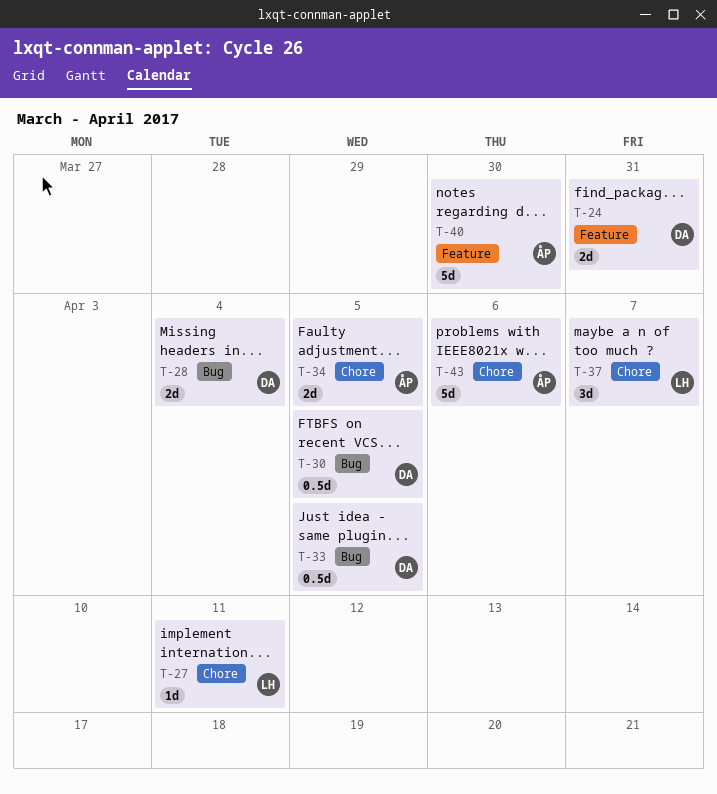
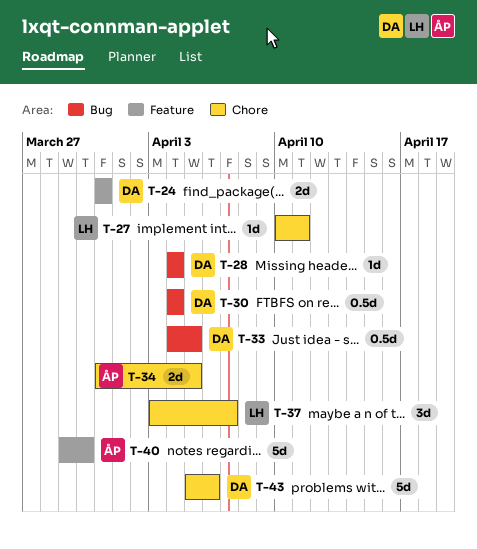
T-28, estimate: 2d -> 1d
T-30, due: Apr 5 -> Apr 4
T-43, owner: ÅP -> DA

